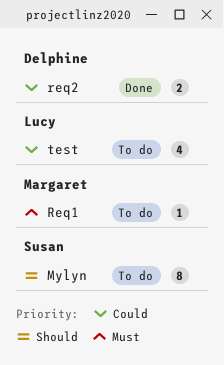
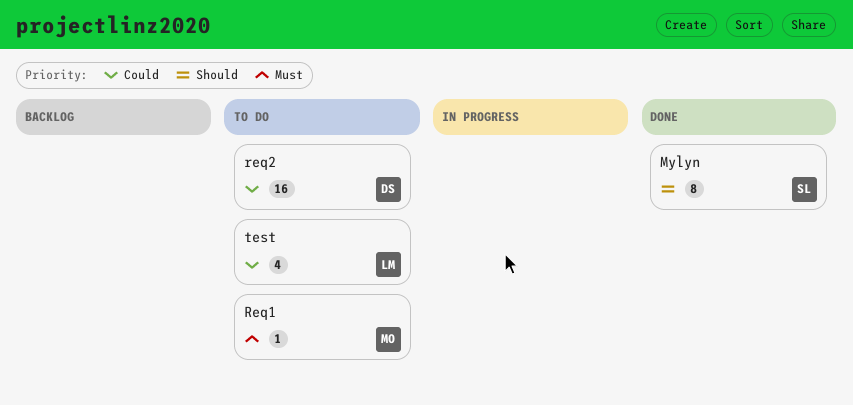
Mylyn, status: To do -> Done
req2, status: Done -> To do
req2, estimate: 2 -> 16

